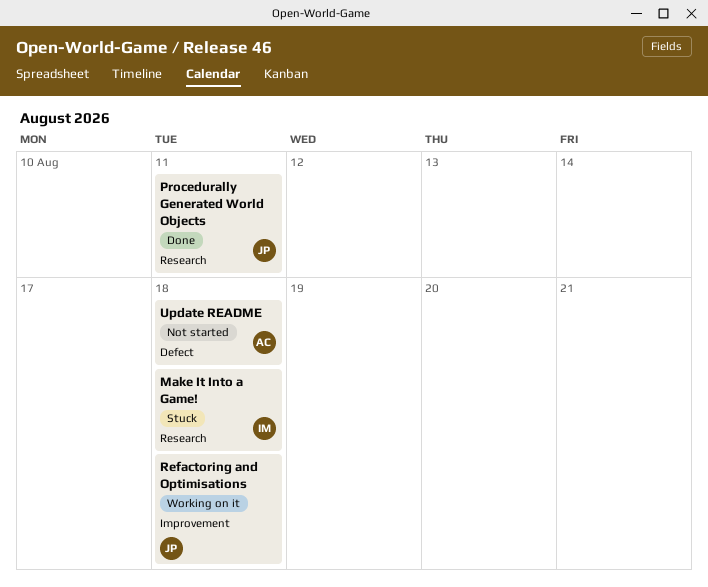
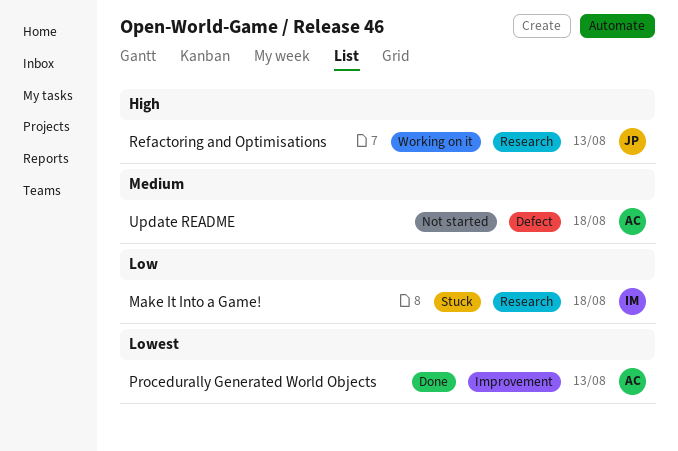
Procedurally Generated World Objects, owner: JP -> AC
Procedurally Generated World Objects, label: Research -> Improvement
Procedurally Generated World Objects, due: Aug 11 -> Aug 13
Refactoring and Optimisations, label: Improvement -> Research
Refactoring and Optimisations, due: Aug 18 -> Aug 13

